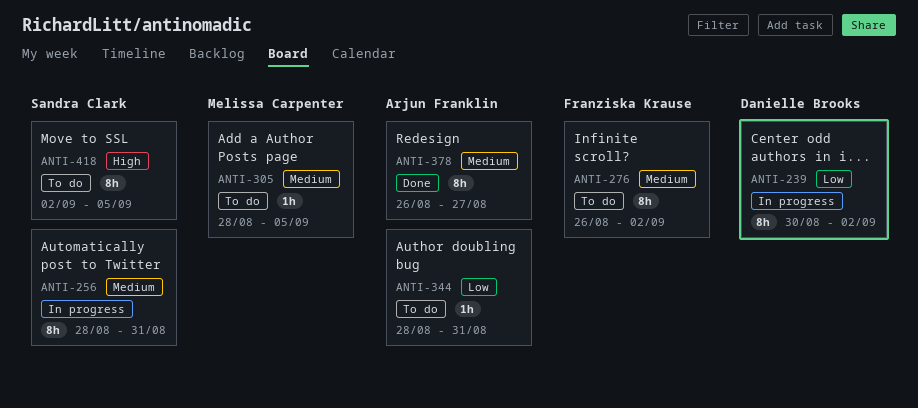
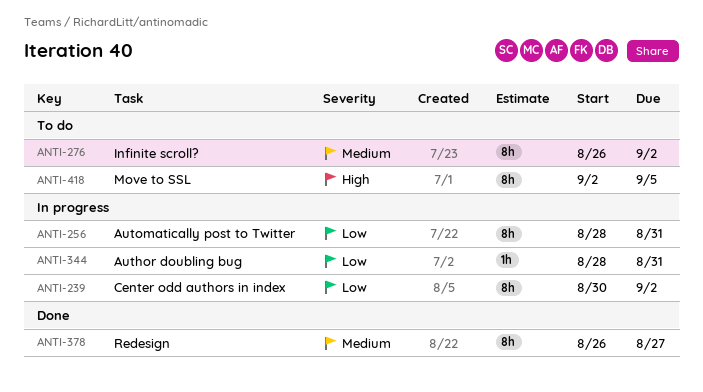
ANTI-256, priority: Medium -> Low
ANTI-305: present -> none
ANTI-344, status: To do -> In progress

